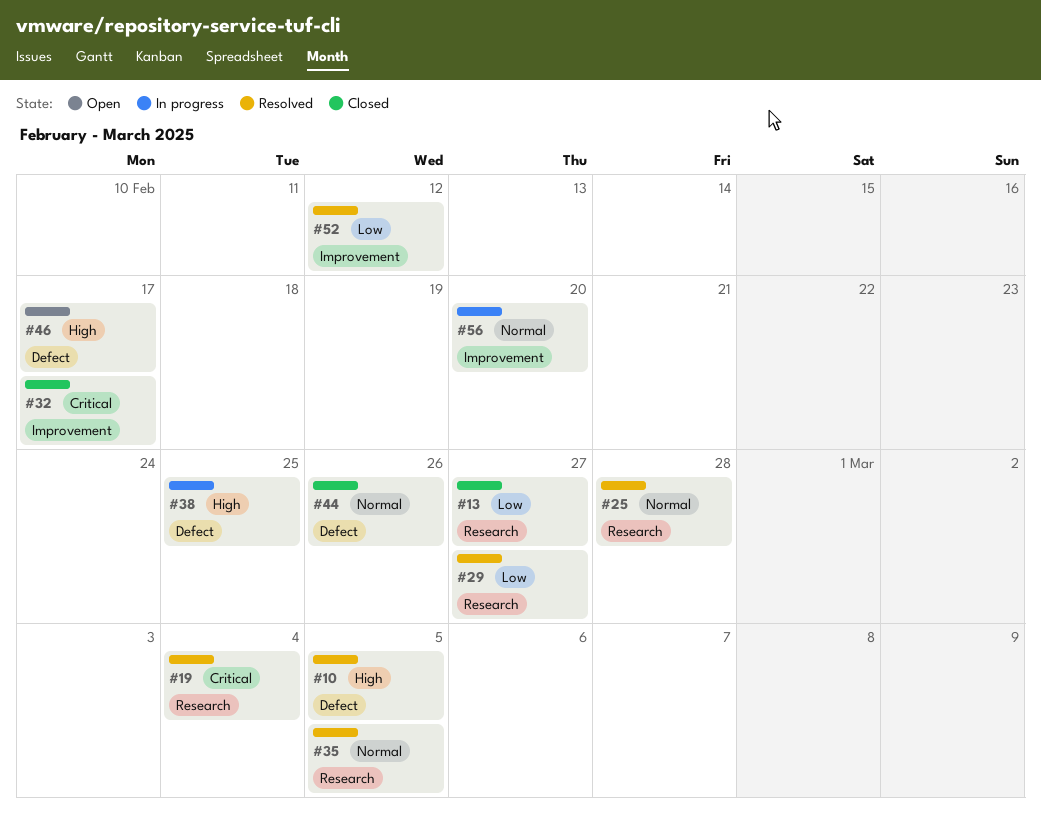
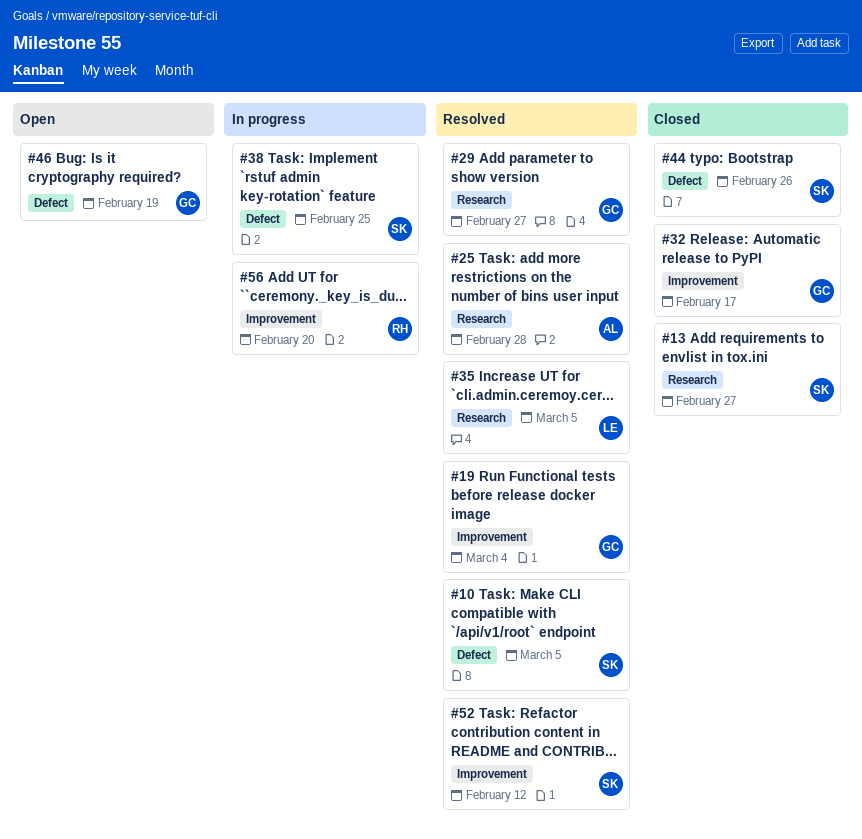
#19, label: Research -> Improvement
#46, due: Feb 17 -> Feb 19

